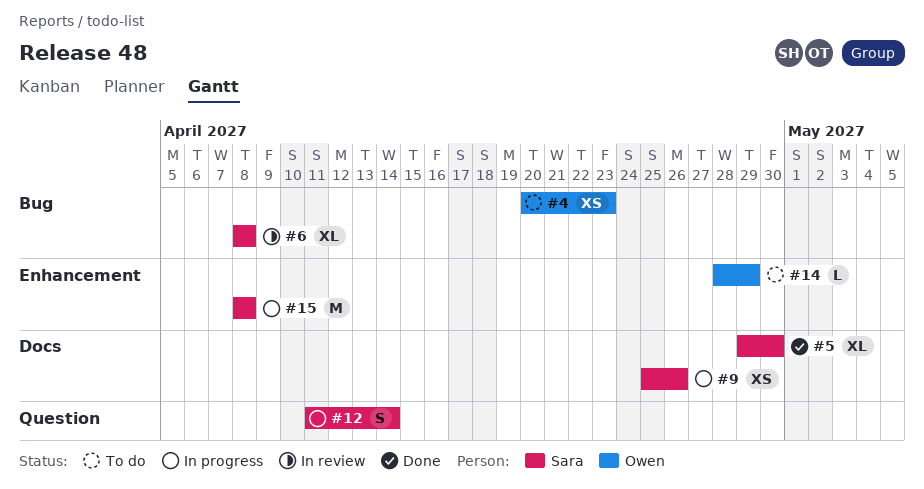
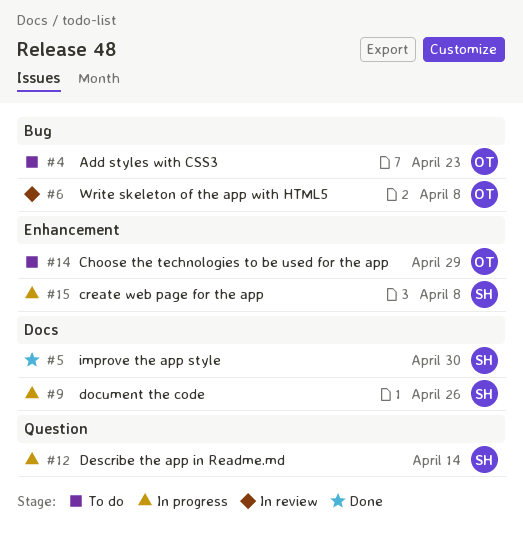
#6, owner: Sara -> Owen

